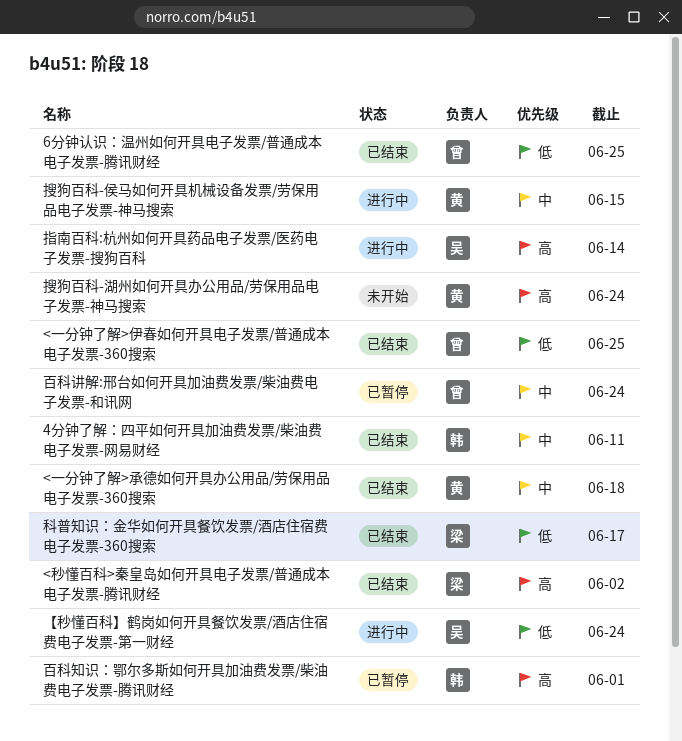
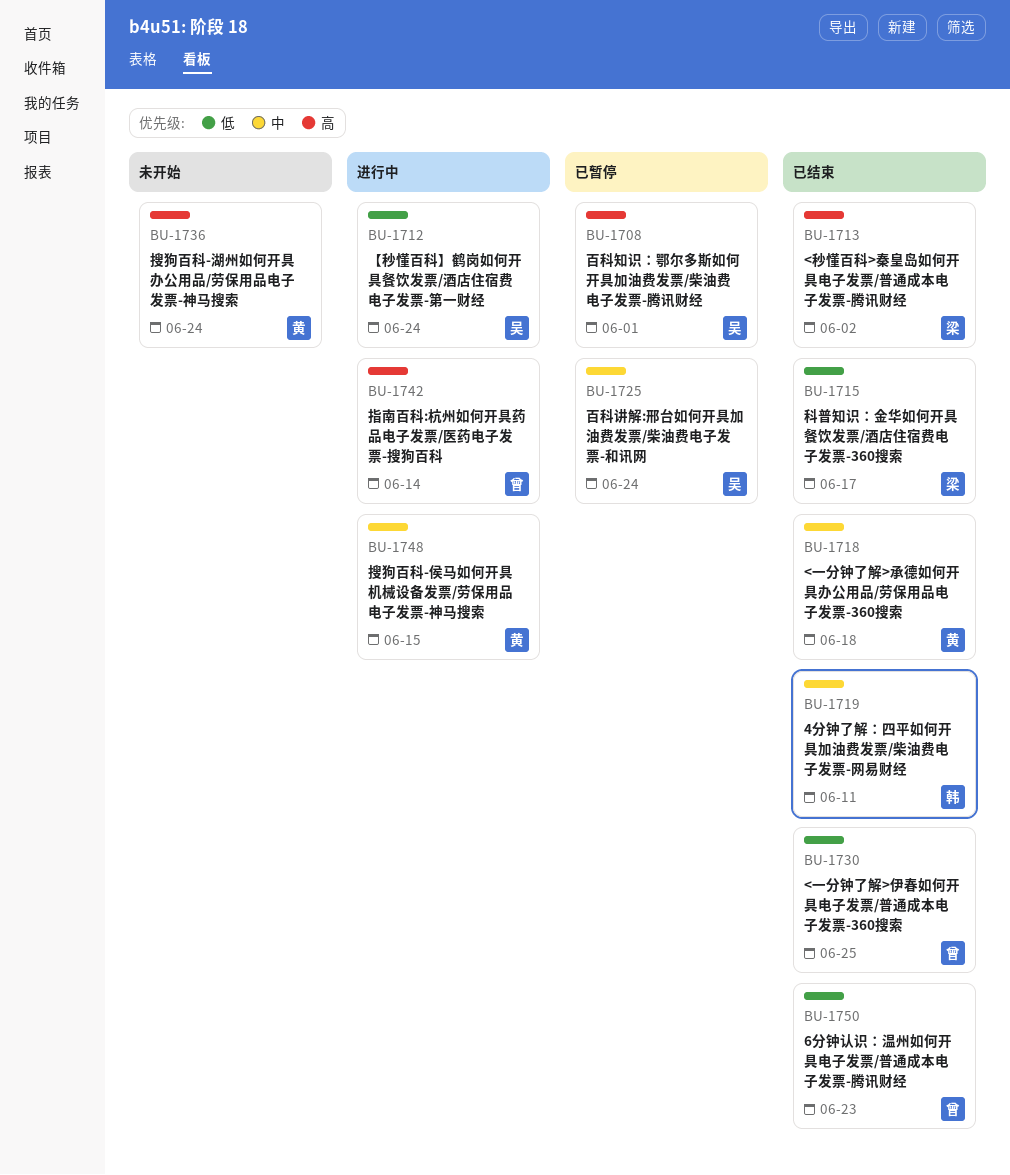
6分钟认识：温州如何开具电子发票/普通成本电子发票-腾讯财经, due: Jun 25 -> Jun 23
指南百科:杭州如何开具药品电子发票/医药电子发票-搜狗百科, owner: 吴 -> 曾
百科知识：鄂尔多斯如何开具加油费发票/柴油费电子发票-腾讯财经, owner: 韩 -> 吴
百科讲解:邢台如何开具加油费发票/柴油费电子发票-和讯网, owner: 曾 -> 吴

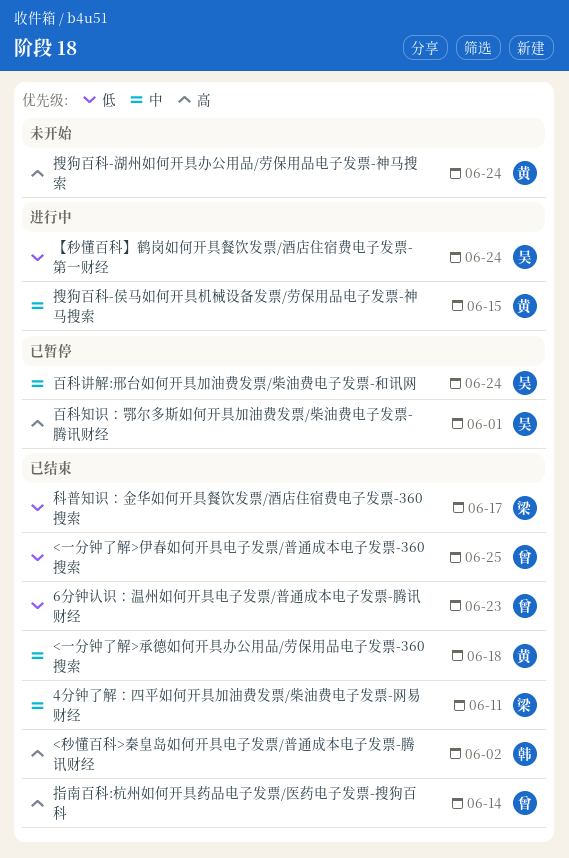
4分钟了解：四平如何开具加油费发票/柴油费电子发票-网易财经, owner: 韩 -> 梁
<秒懂百科>秦皇岛如何开具电子发票/普通成本电子发票-腾讯财经, owner: 梁 -> 韩
指南百科:杭州如何开具药品电子发票/医药电子发票-搜狗百科, status: 进行中 -> 已结束

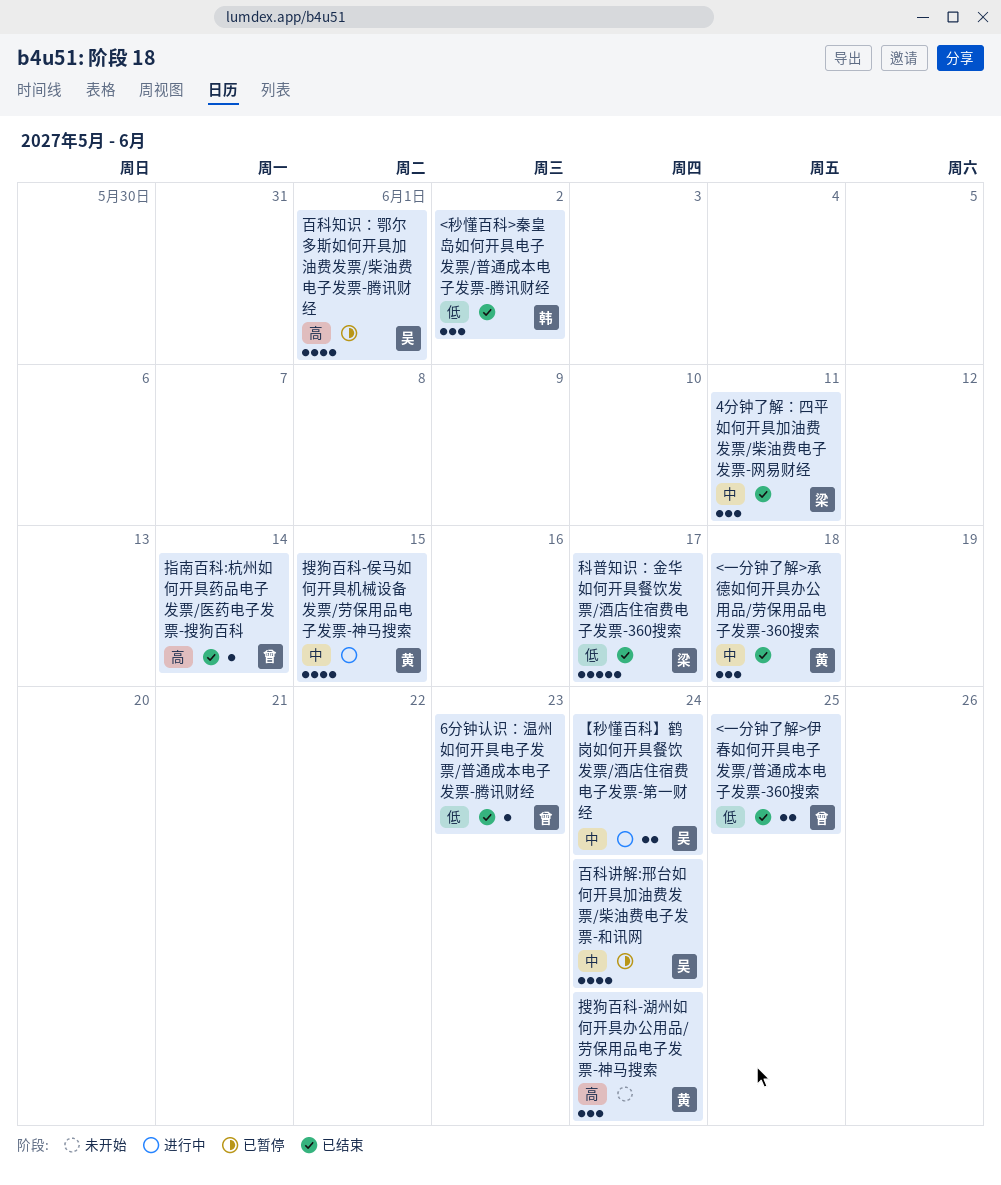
<秒懂百科>秦皇岛如何开具电子发票/普通成本电子发票-腾讯财经, priority: 高 -> 低
【秒懂百科】鹤岗如何开具餐饮发票/酒店住宿费电子发票-第一财经, priority: 低 -> 中

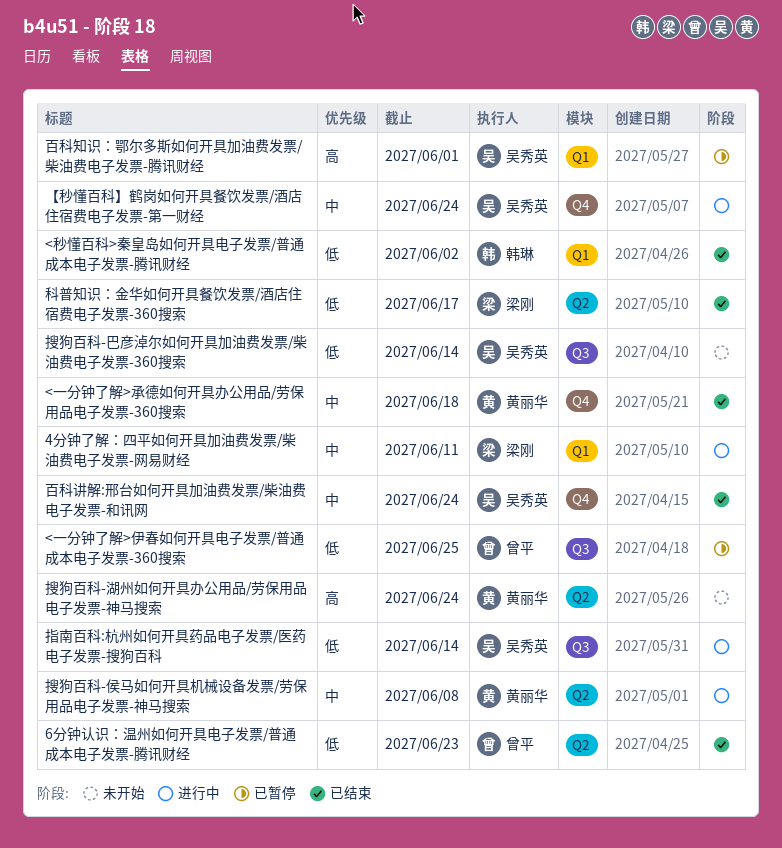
4分钟了解：四平如何开具加油费发票/柴油费电子发票-网易财经, status: 已结束 -> 进行中
<一分钟了解>伊春如何开具电子发票/普通成本电子发票-360搜索, status: 已结束 -> 已暂停
指南百科:杭州如何开具药品电子发票/医药电子发票-搜狗百科, status: 已结束 -> 进行中
指南百科:杭州如何开具药品电子发票/医药电子发票-搜狗百科, owner: 曾平 -> 吴秀英
指南百科:杭州如何开具药品电子发票/医药电子发票-搜狗百科, priority: 高 -> 低
搜狗百科-侯马如何开具机械设备发票/劳保用品电子发票-神马搜索, due: Jun 15 -> Jun 8
搜狗百科-巴彦淖尔如何开具加油费发票/柴油费电子发票-360搜索: none -> present
百科讲解:邢台如何开具加油费发票/柴油费电子发票-和讯网, status: 已暂停 -> 已结束

